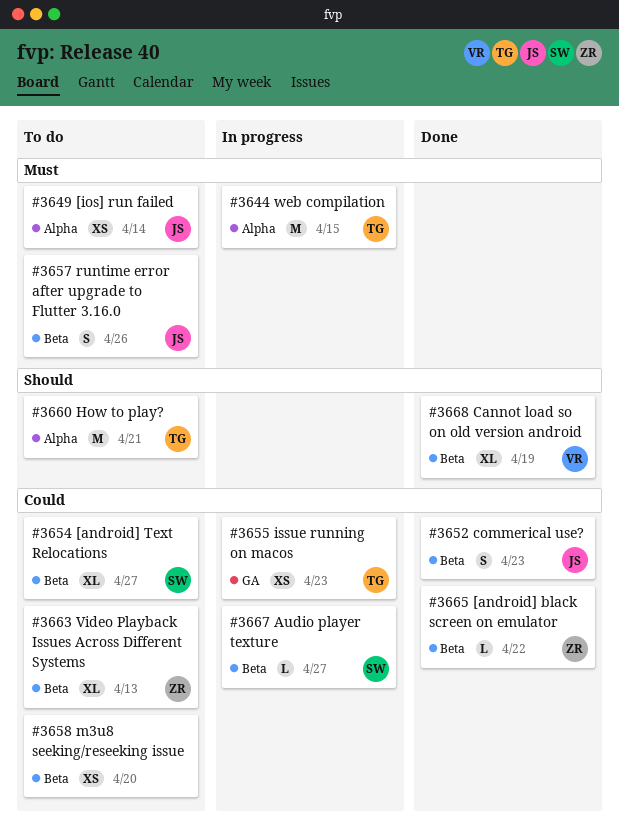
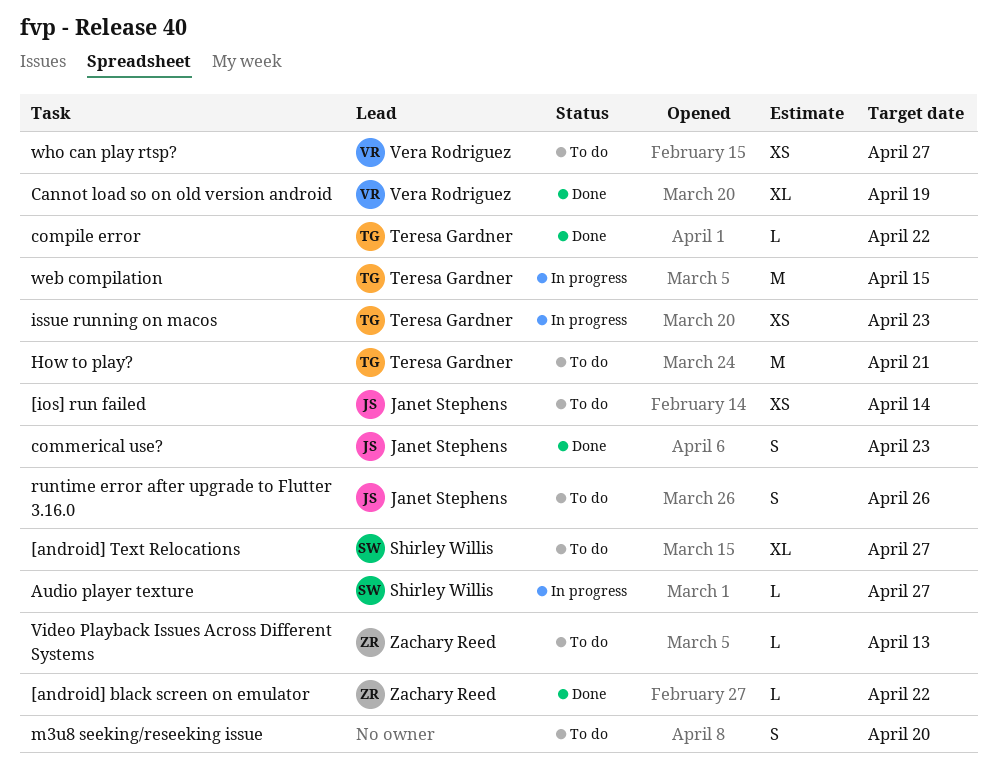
compile error: none -> present
m3u8 seeking/reseeking issue, estimate: XS -> S
Video Playback Issues Across Different Systems, estimate: XL -> L
who can play rtsp?: none -> present

